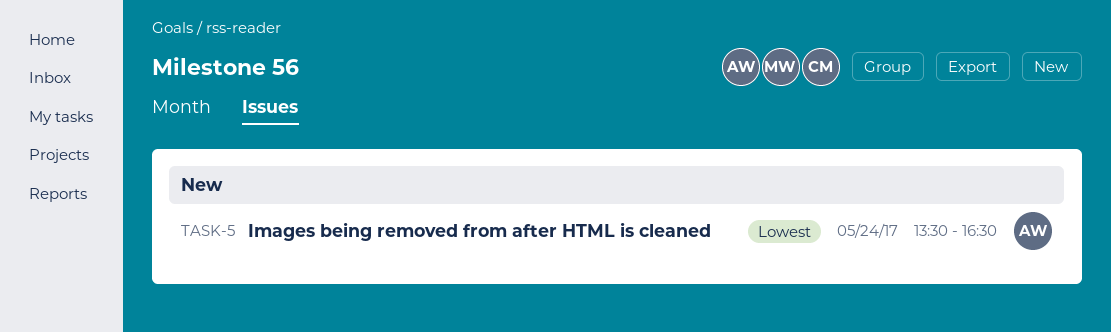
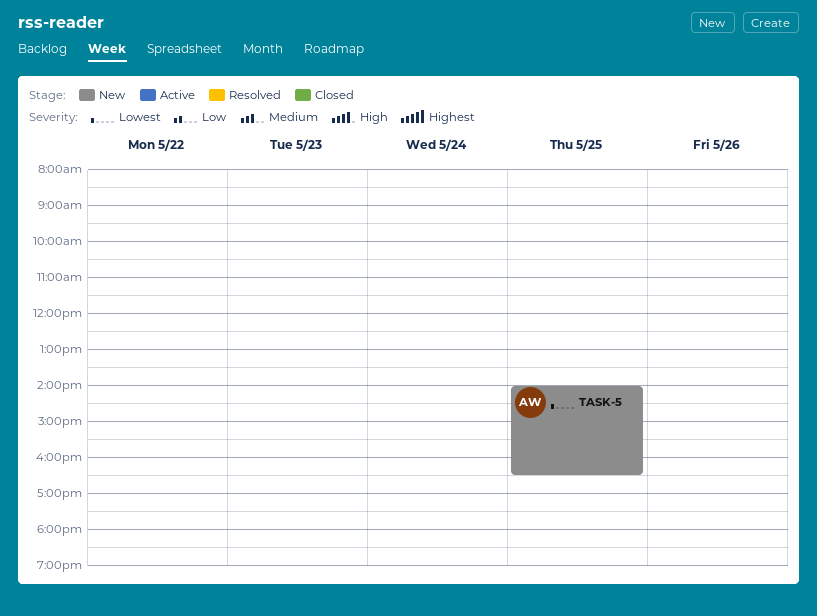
TASK-5, day: May 24 -> May 25
TASK-5, begins: 13:30 -> 14:00

